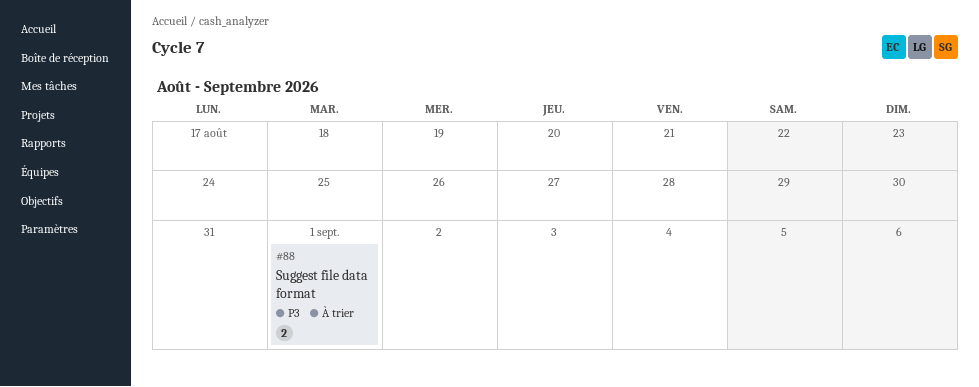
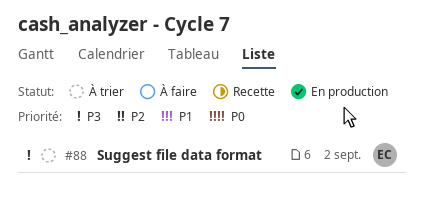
#88, due: Sep 1 -> Sep 2

